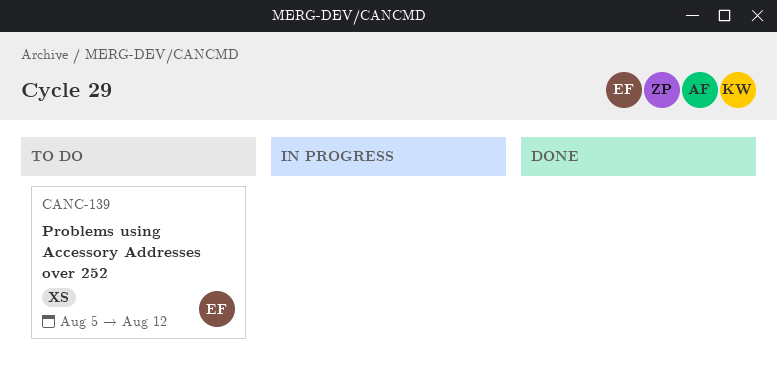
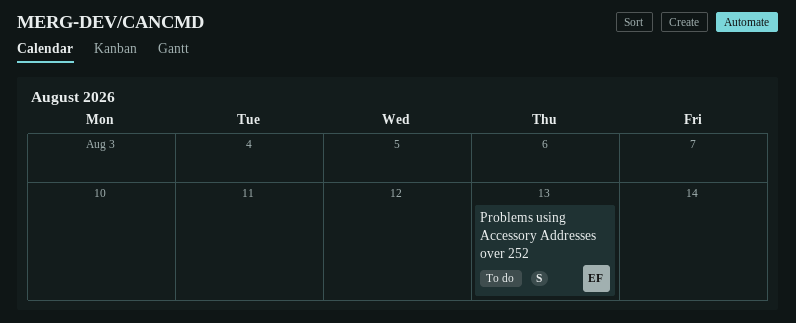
Problems using Accessory Addresses over 252, estimate: XS -> S
Problems using Accessory Addresses over 252, due: Aug 12 -> Aug 13

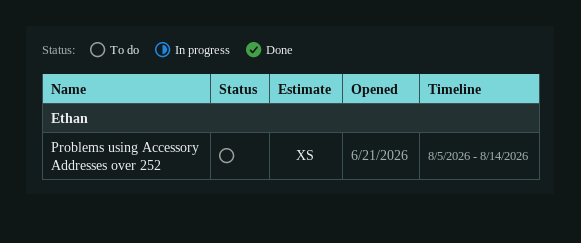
Problems using Accessory Addresses over 252, estimate: S -> XS
Problems using Accessory Addresses over 252, due: Aug 13 -> Aug 14

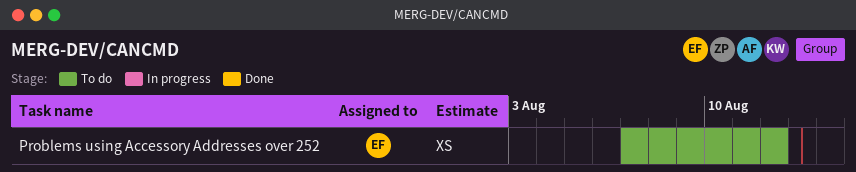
Problems using Accessory Addresses over 252, start: Aug 5 -> Aug 7
Problems using Accessory Addresses over 252, due: Aug 14 -> Aug 12

